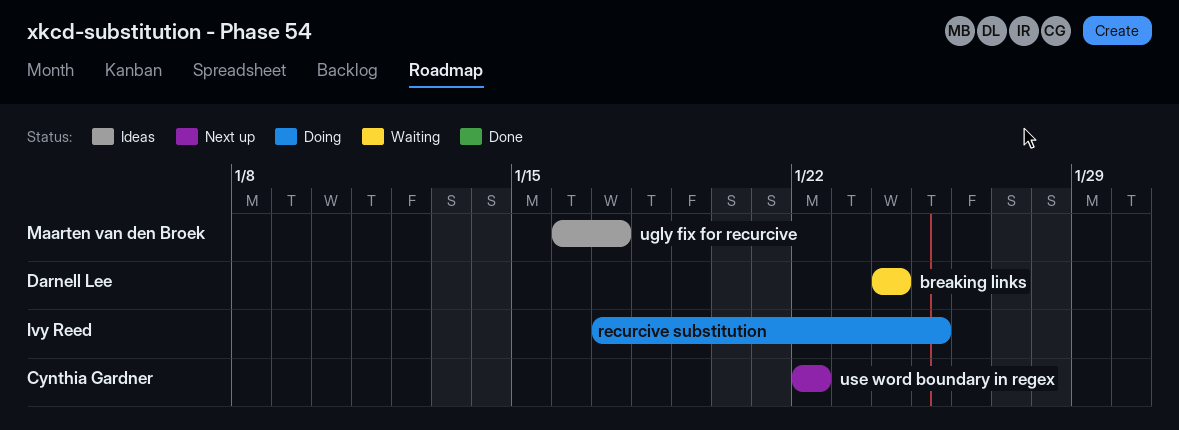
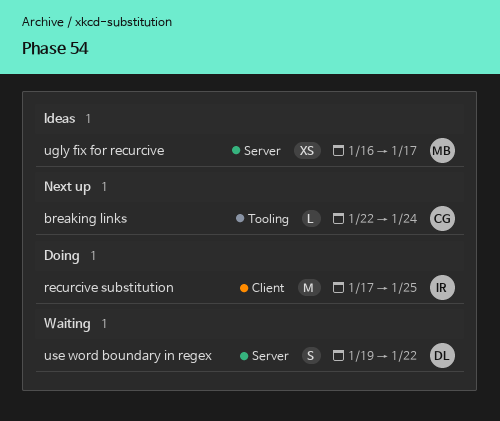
breaking links, status: Waiting -> Next up
breaking links, owner: Darnell Lee -> Cynthia Gardner
breaking links, start: Jan 24 -> Jan 22
use word boundary in regex, status: Next up -> Waiting
use word boundary in regex, owner: Cynthia Gardner -> Darnell Lee
use word boundary in regex, start: Jan 22 -> Jan 19

